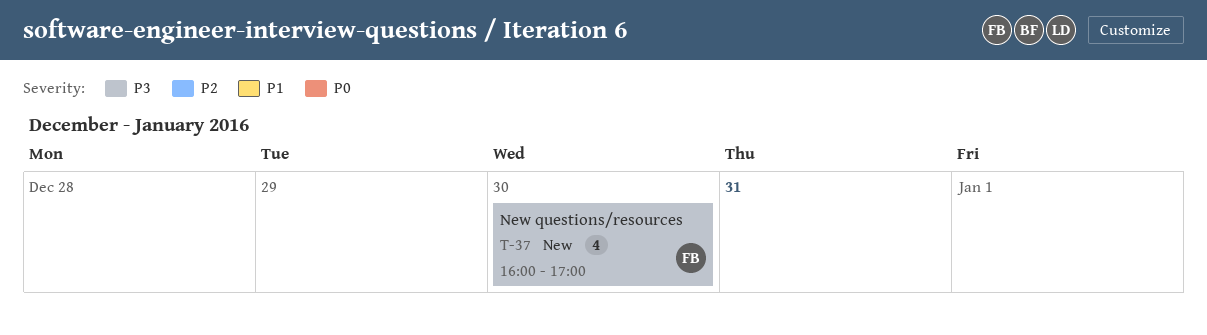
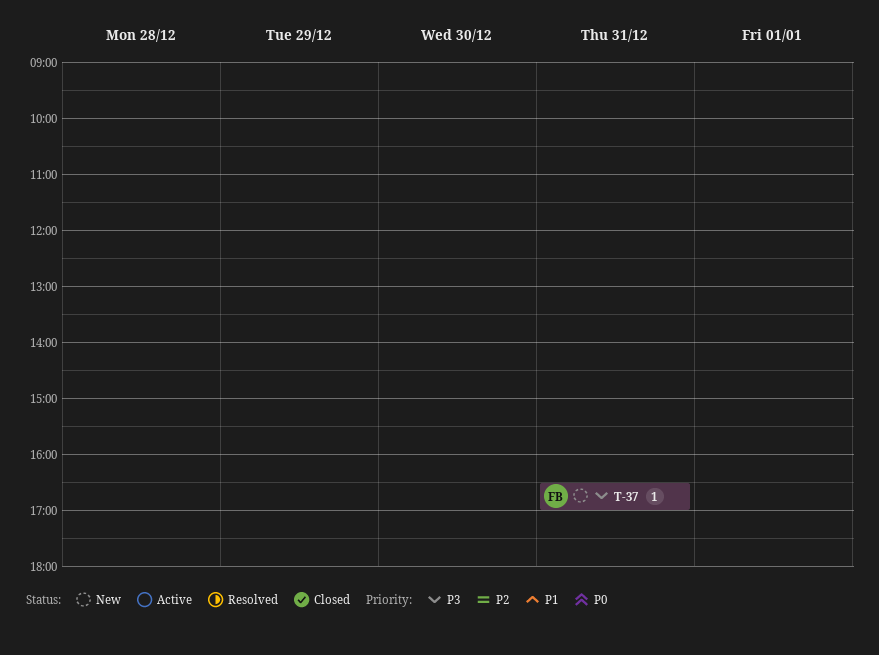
T-37, estimate: 4 -> 1
T-37, day: Dec 30 -> Dec 31
T-37, begins: 16:00 -> 16:30

